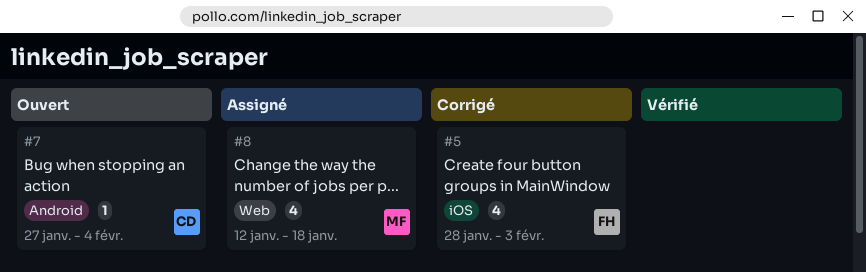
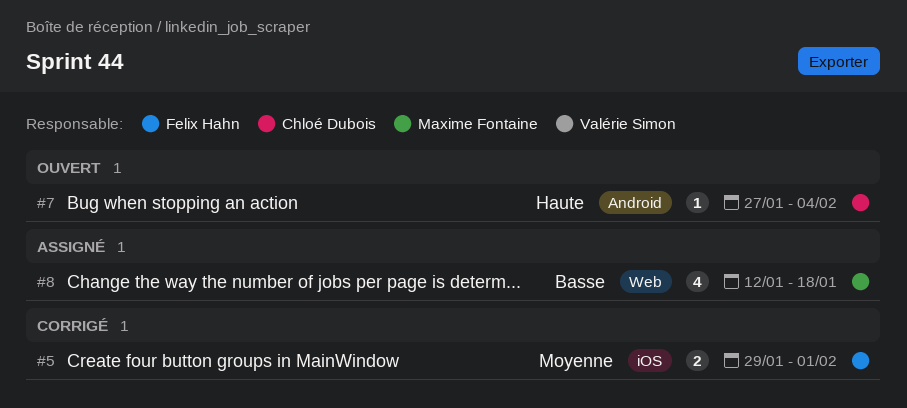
#5, estimate: 4 -> 2
#5, start: Jan 28 -> Jan 29
#5, due: Feb 3 -> Feb 1

